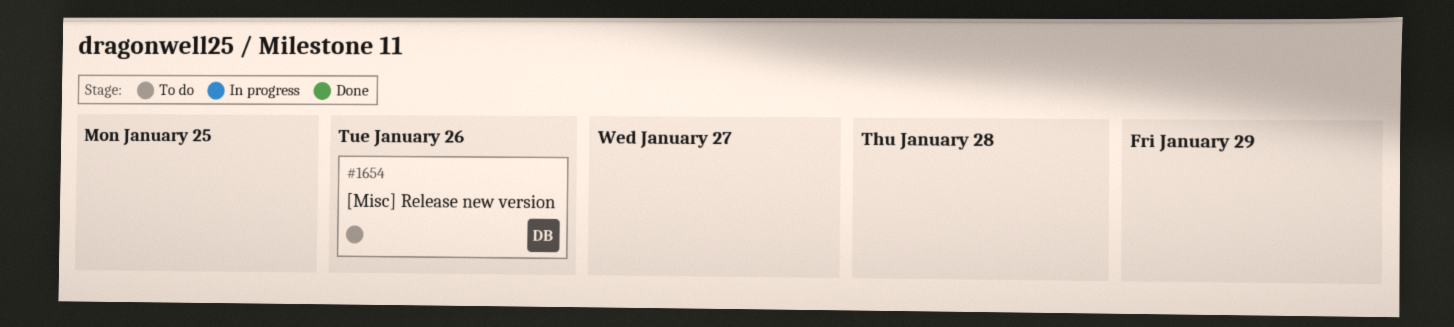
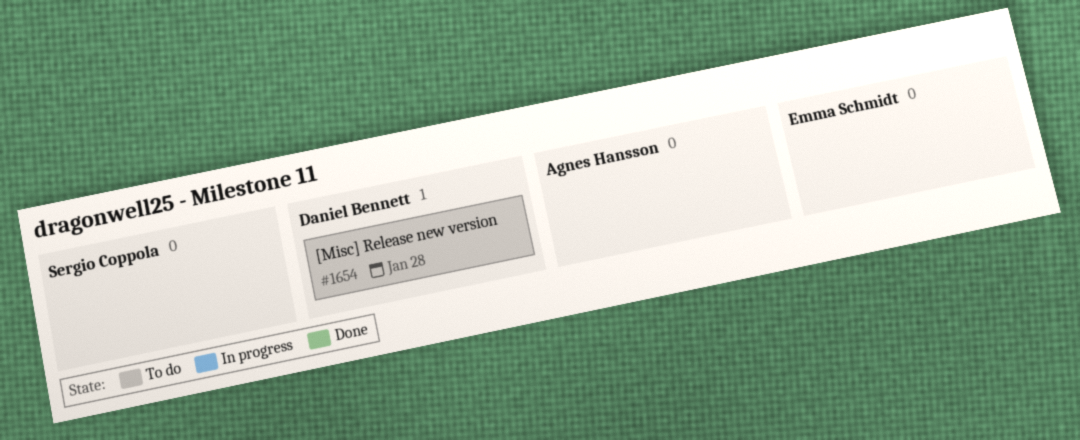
#1654, due: Jan 26 -> Jan 28

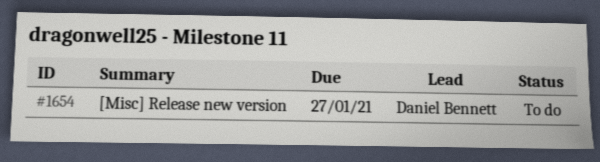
#1654, due: Jan 28 -> Jan 27

